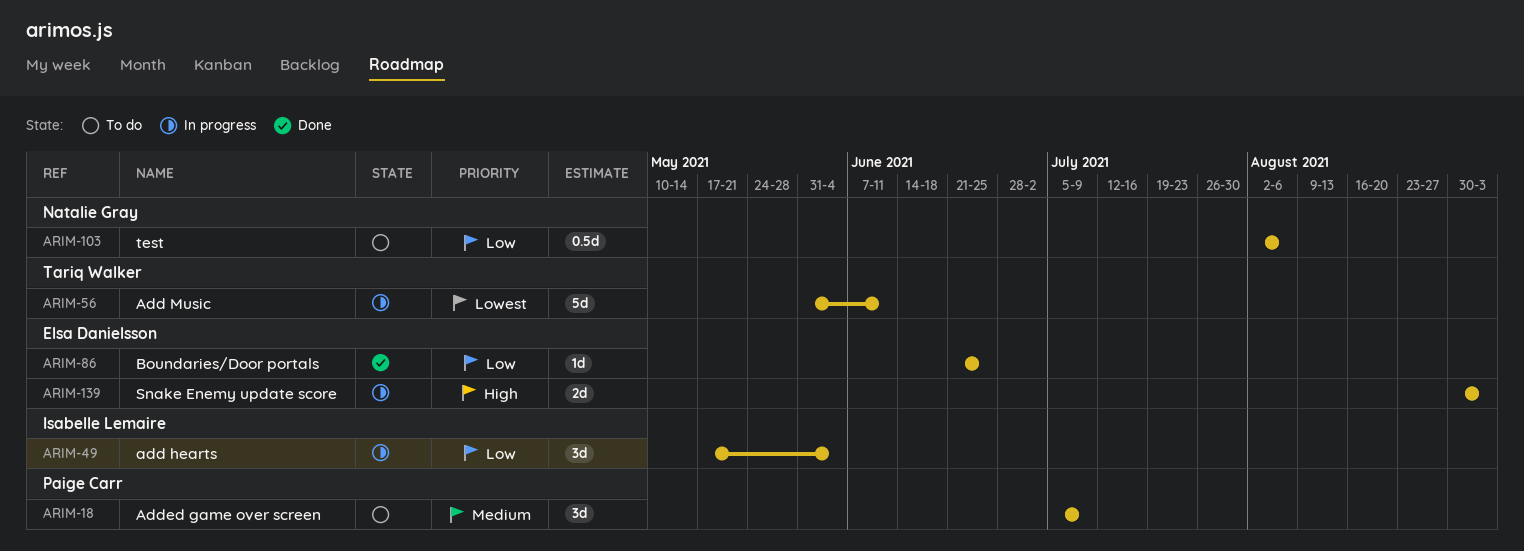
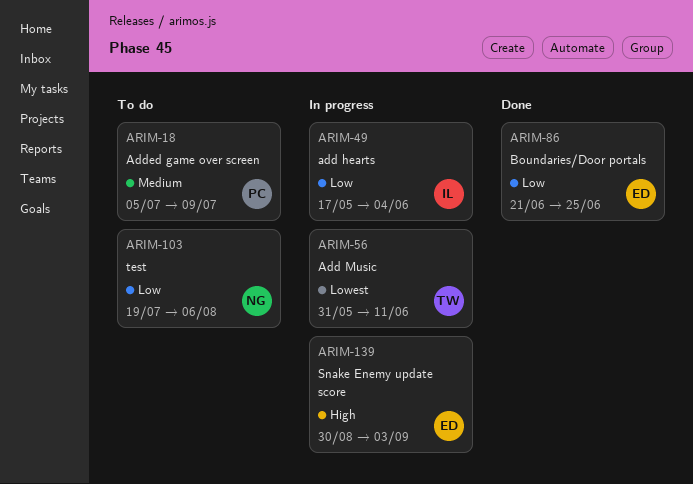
ARIM-103, start: Aug 2 -> Jul 19

